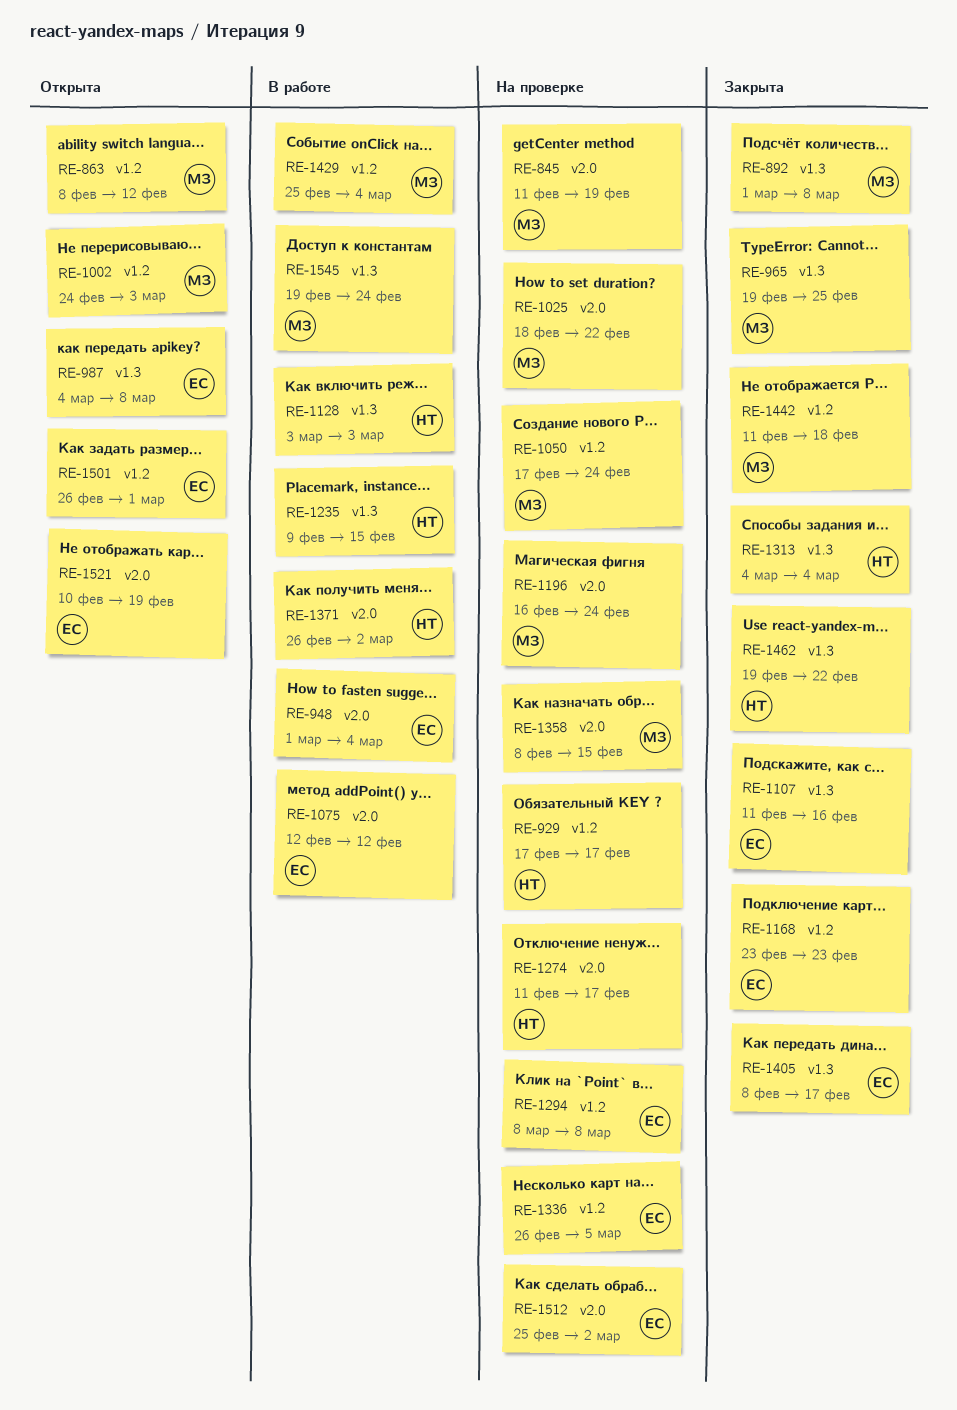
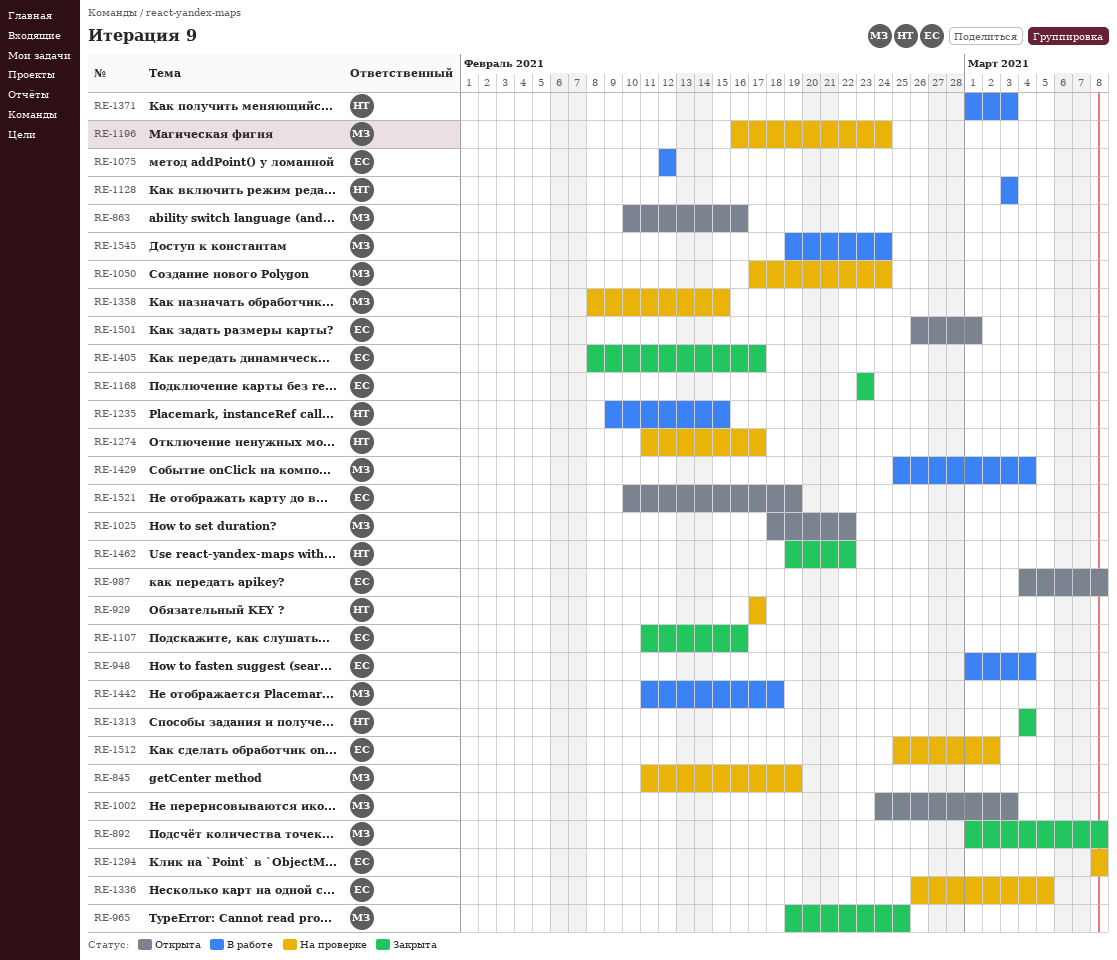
RE-863, start: Feb 8 -> Feb 10
RE-863, due: Feb 12 -> Feb 16
RE-1025, status: На проверке -> Открыта
RE-1371, start: Feb 26 -> Mar 1
RE-1371, due: Mar 2 -> Mar 3
RE-1442, status: Закрыта -> В работе

